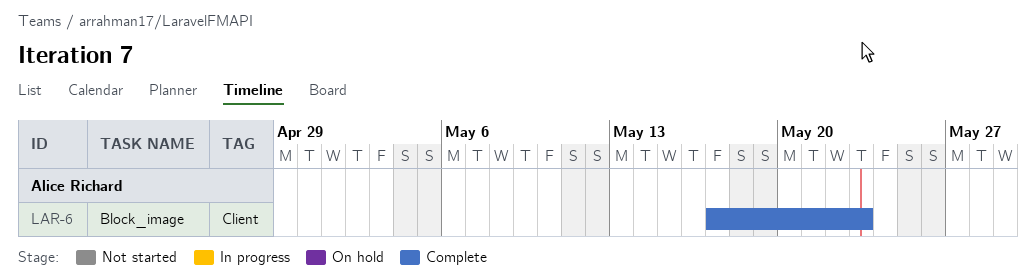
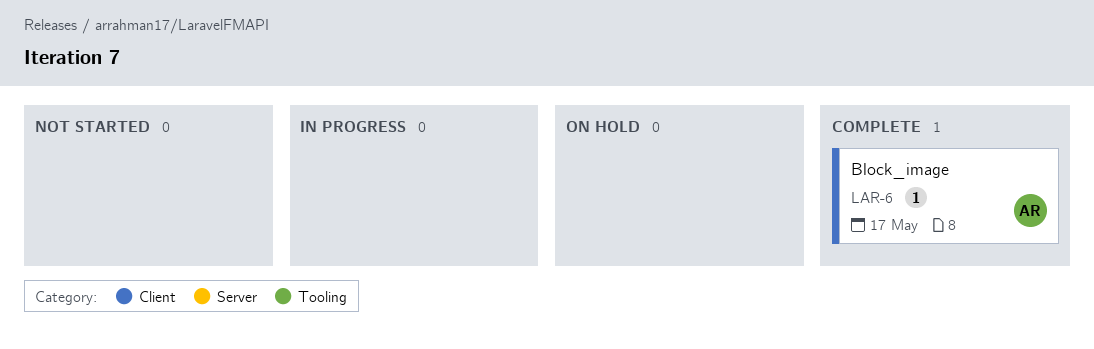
LAR-6, due: May 23 -> May 17

